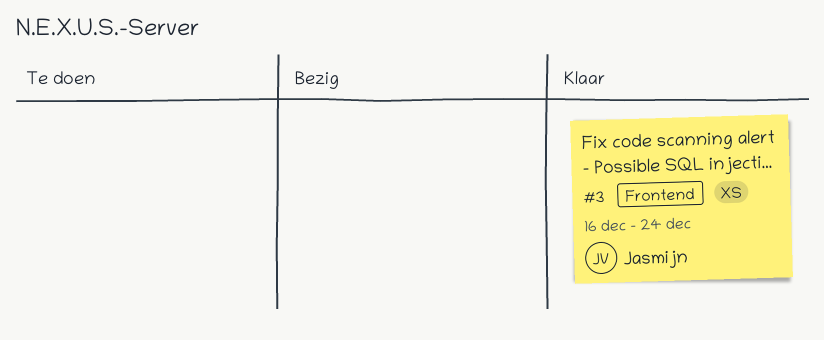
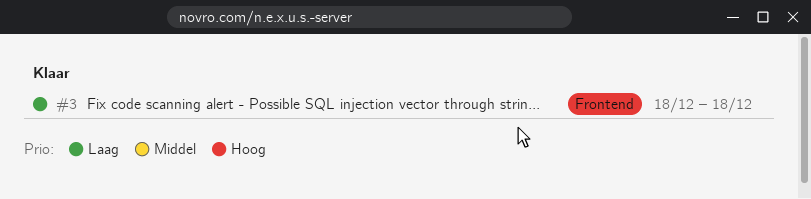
#3, start: Dec 16 -> Dec 18
#3, due: Dec 24 -> Dec 18

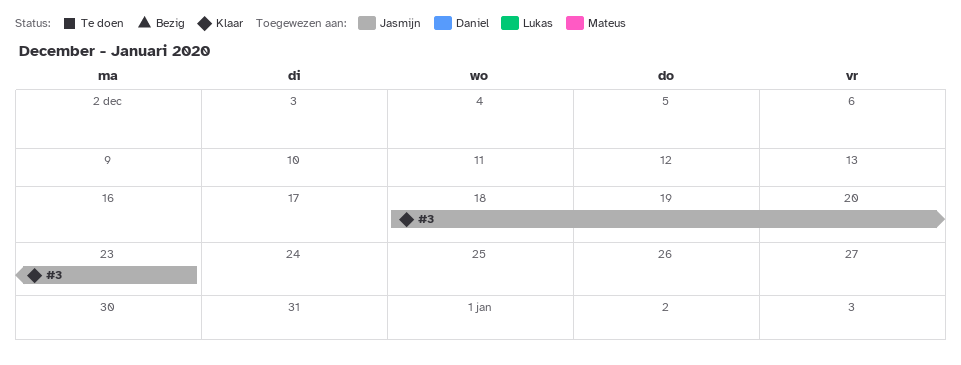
#3, due: Dec 18 -> Dec 23

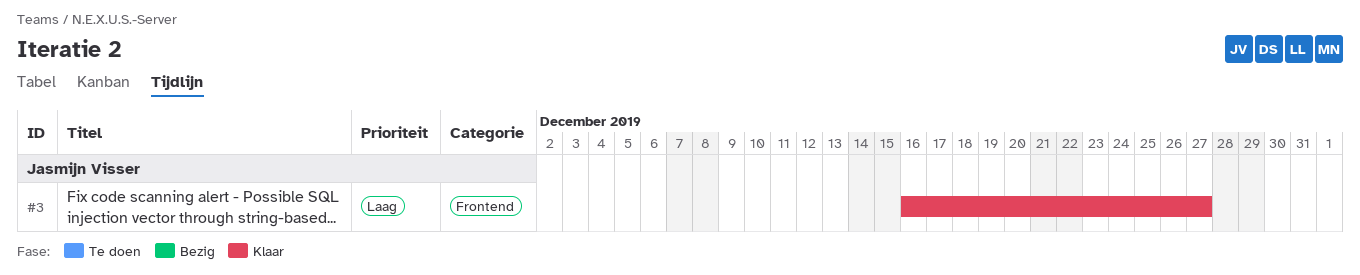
#3, start: Dec 18 -> Dec 16
#3, due: Dec 23 -> Dec 27

